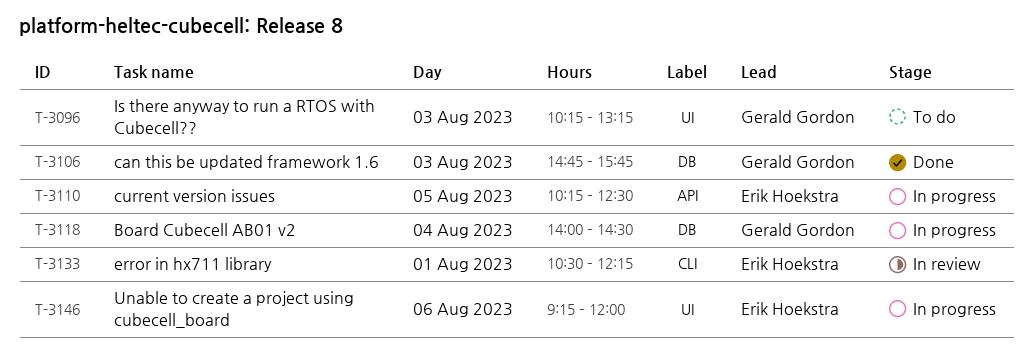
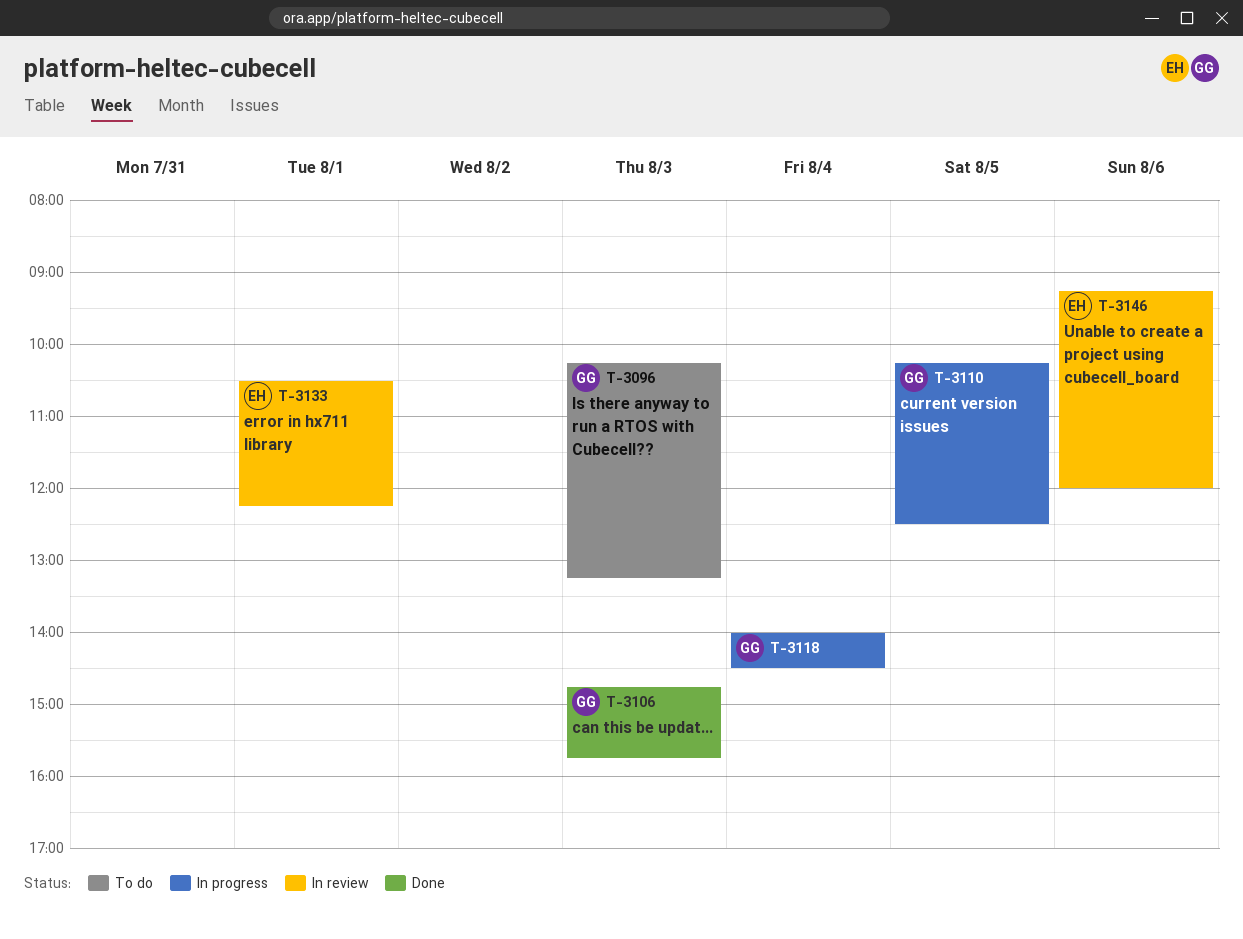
T-3110, owner: Erik Hoekstra -> Gerald Gordon
T-3146, status: In progress -> In review

